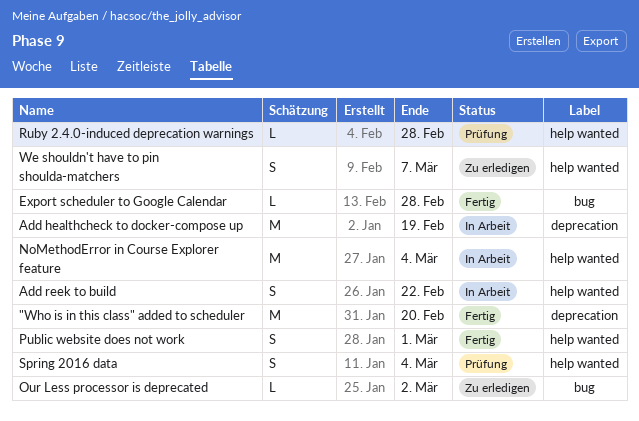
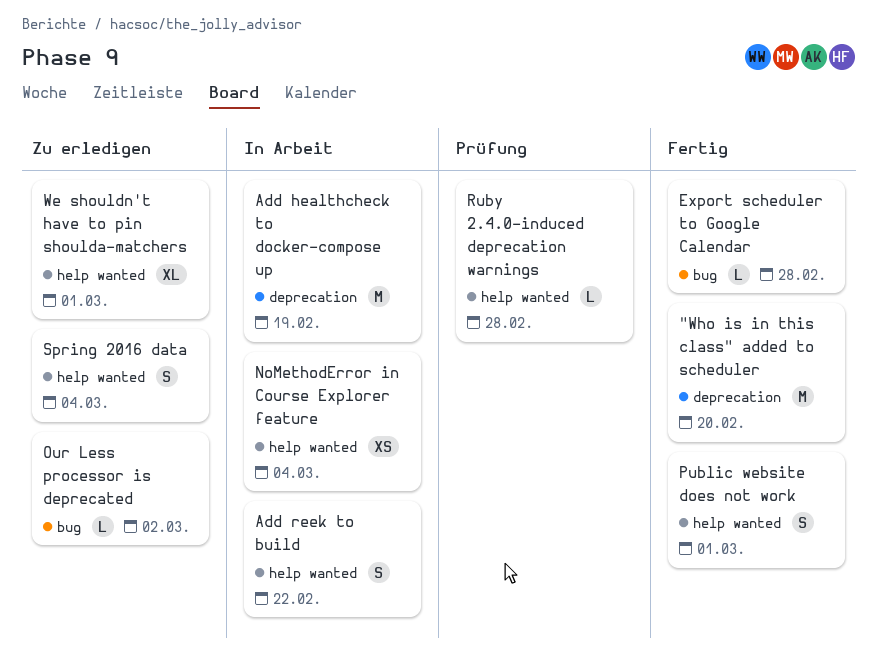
NoMethodError in Course Explorer feature, estimate: M -> XS
Spring 2016 data, status: Prüfung -> Zu erledigen
We shouldn't have to pin shoulda-matchers, estimate: S -> XL
We shouldn't have to pin shoulda-matchers, due: Mar 7 -> Mar 1

